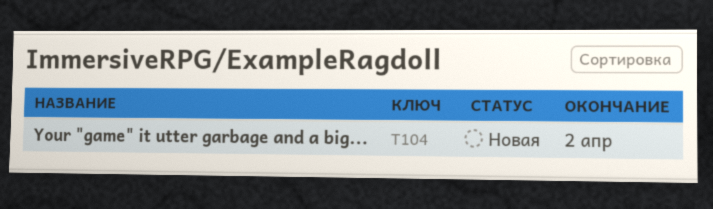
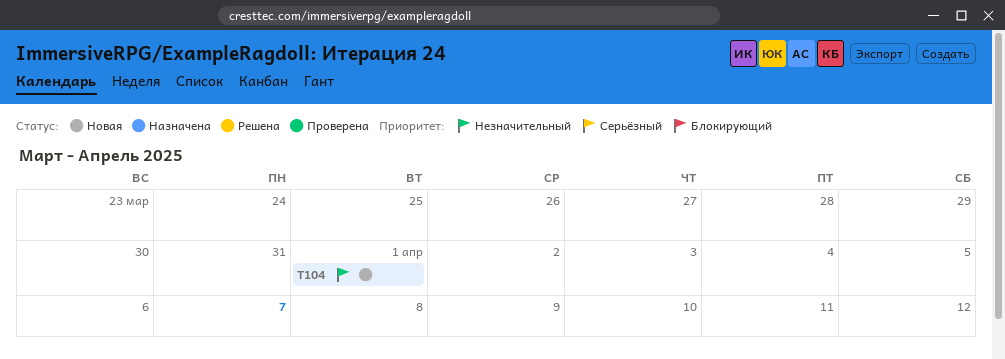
T104, due: Apr 2 -> Apr 1

